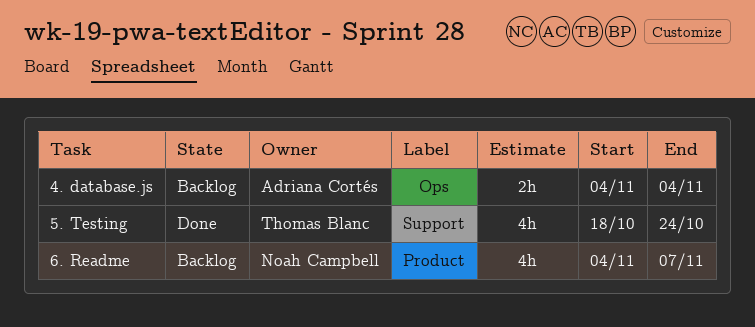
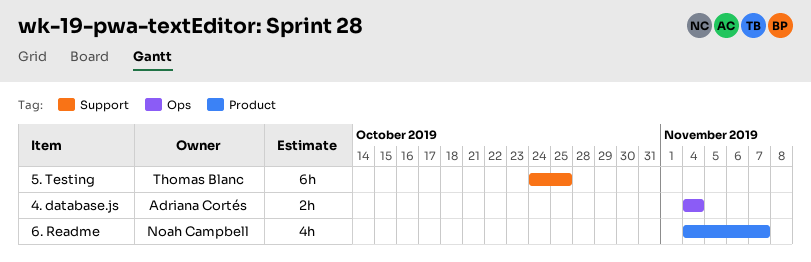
5. Testing, estimate: 4h -> 6h
5. Testing, start: Oct 18 -> Oct 24
5. Testing, due: Oct 24 -> Oct 25

